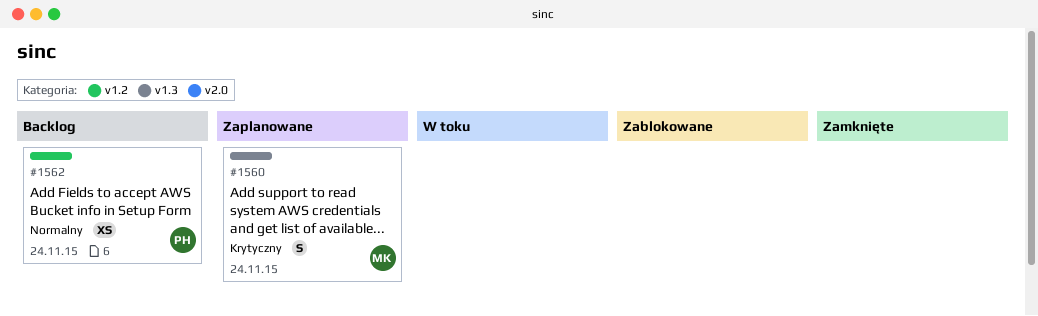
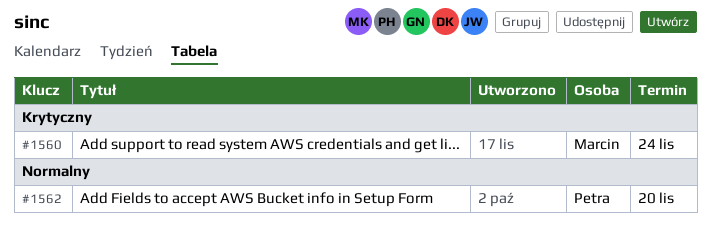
#1562, due: Nov 24 -> Nov 20

